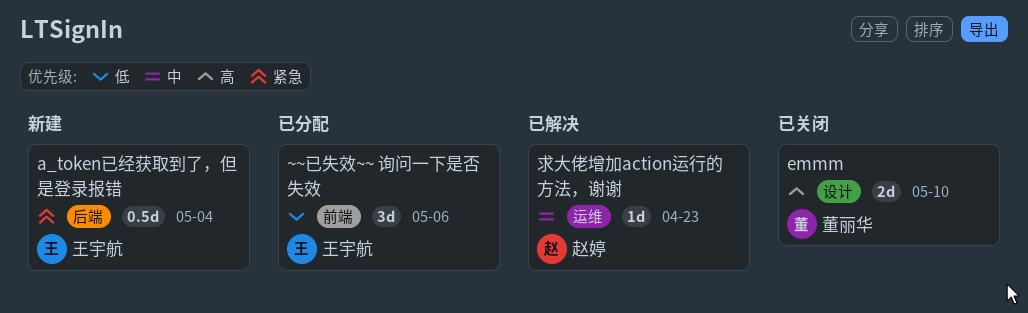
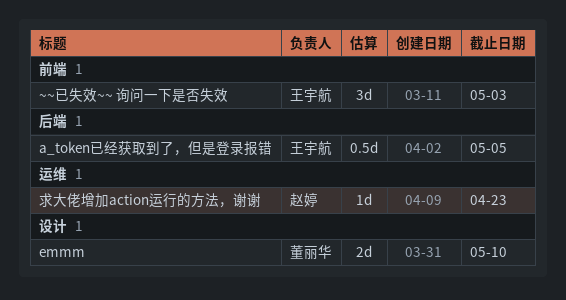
a_token已经获取到了，但是登录报错, due: May 4 -> May 5
~~已失效~~ 询问一下是否失效, due: May 6 -> May 3

